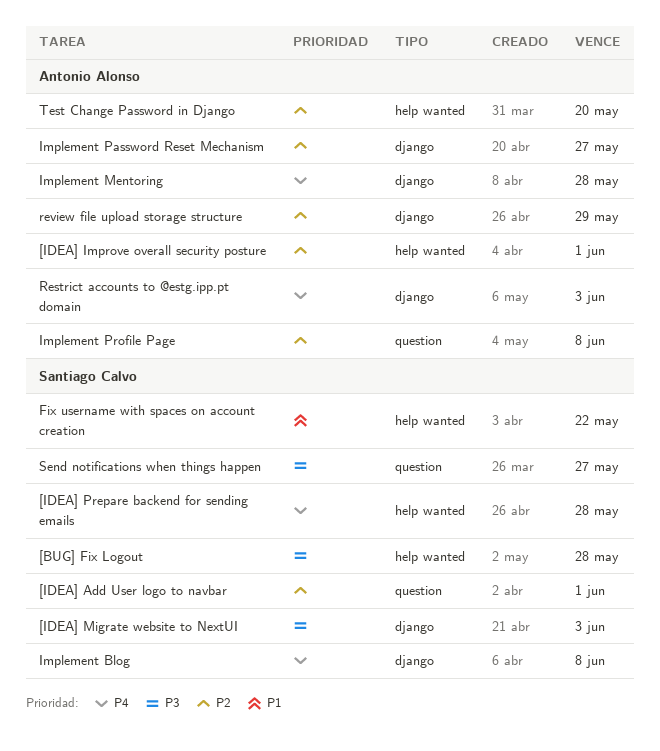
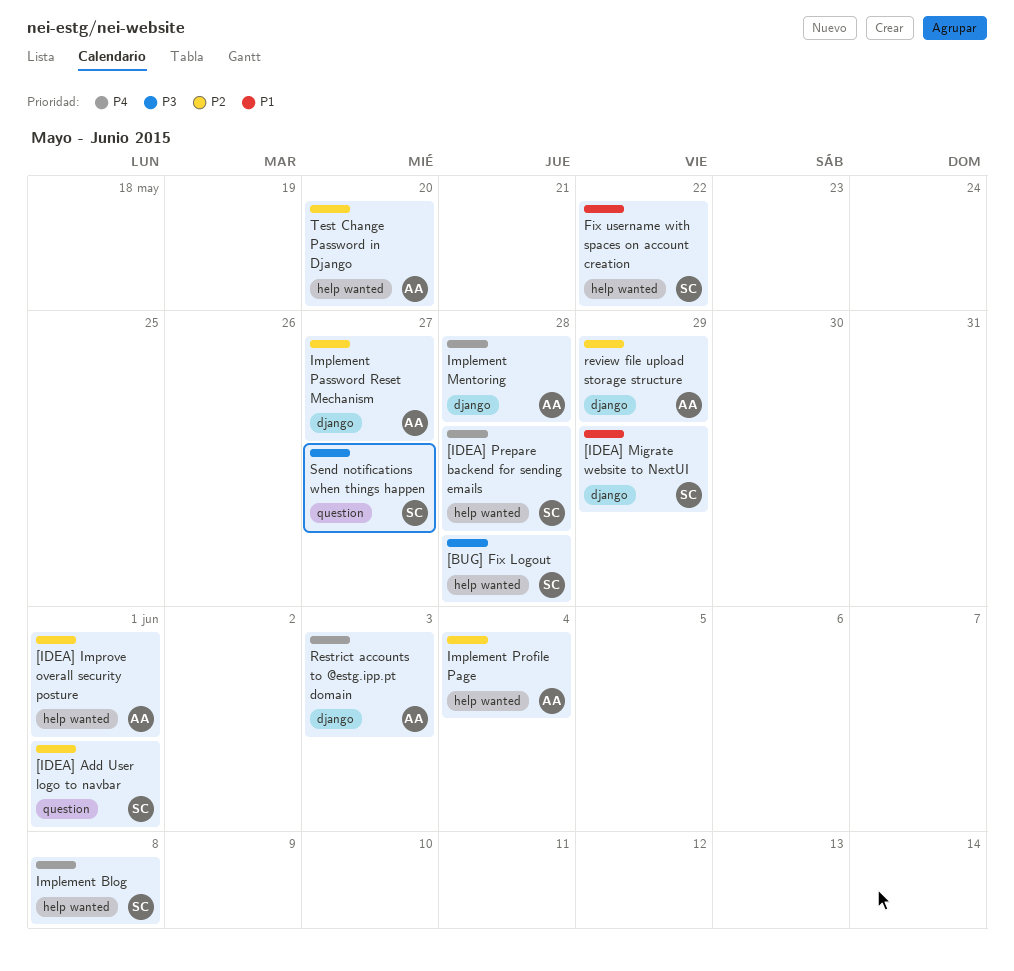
[IDEA] Migrate website to NextUI, priority: P3 -> P1
[IDEA] Migrate website to NextUI, due: Jun 3 -> May 29
Implement Blog, label: django -> help wanted
Implement Profile Page, label: question -> help wanted
Implement Profile Page, due: Jun 8 -> Jun 4

